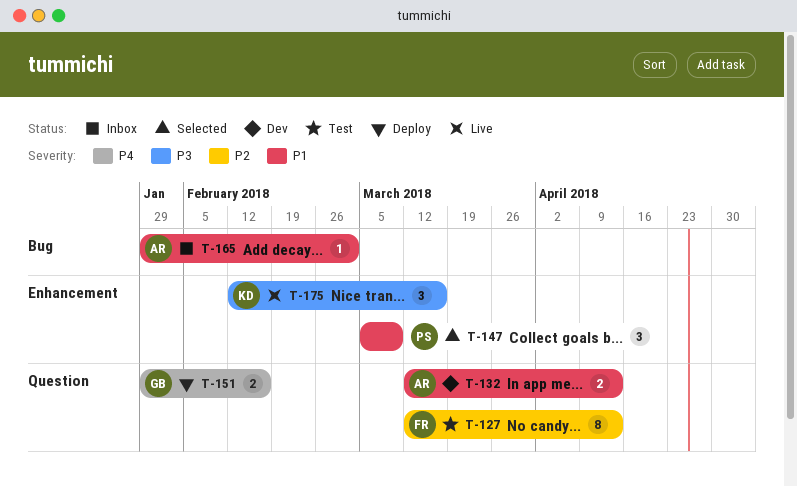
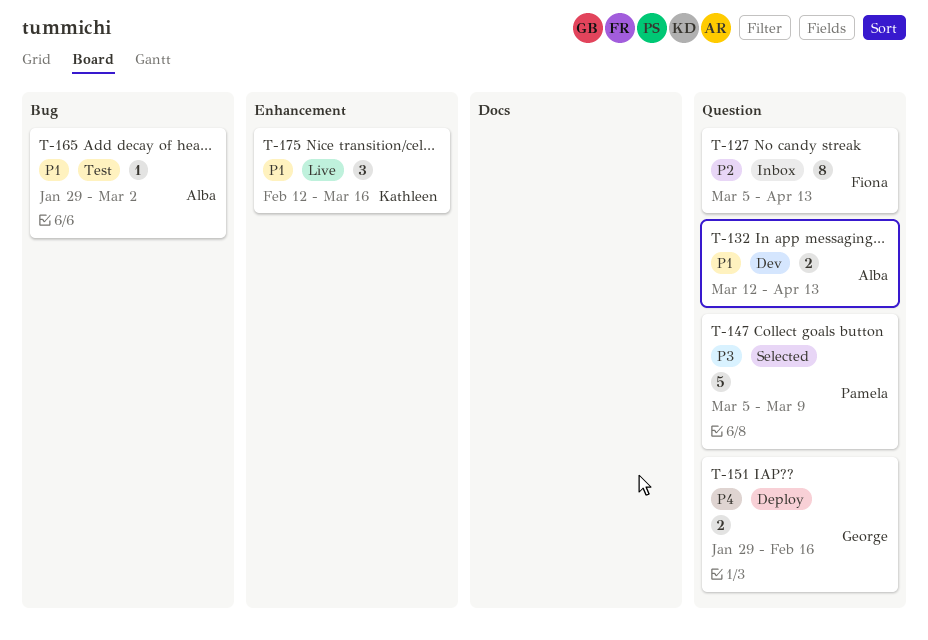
T-127, status: Test -> Inbox
T-127, start: Mar 12 -> Mar 5
T-147, priority: P1 -> P3
T-147, label: Enhancement -> Question
T-147, estimate: 3 -> 5
T-165, status: Inbox -> Test
T-175, priority: P3 -> P1

